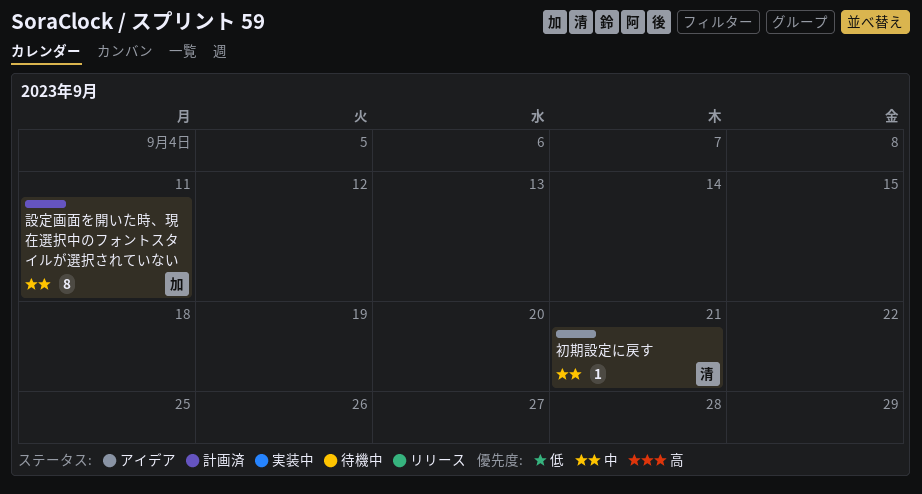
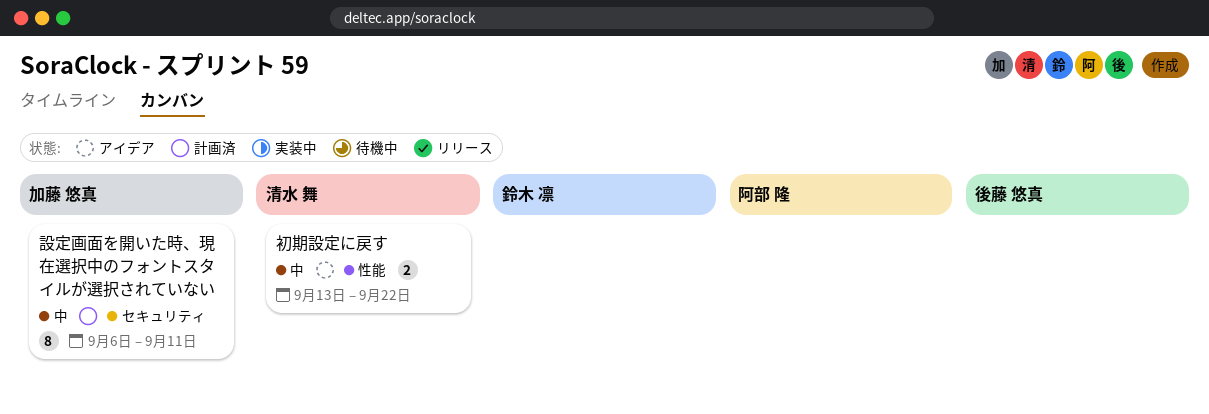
初期設定に戻す, estimate: 1 -> 2
初期設定に戻す, due: Sep 21 -> Sep 22

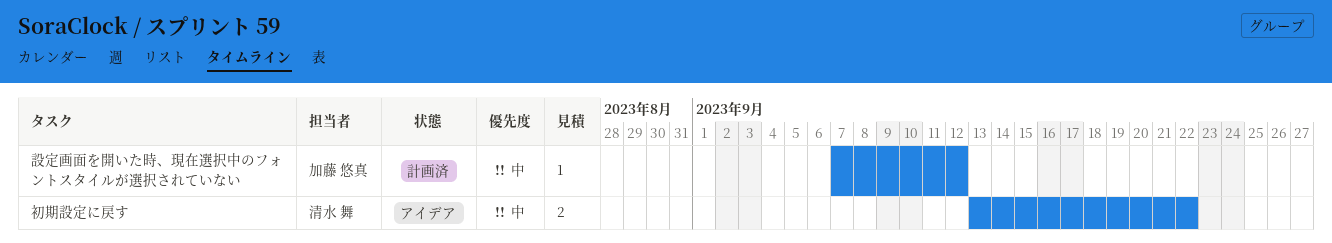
設定画面を開いた時、現在選択中のフォントスタイルが選択されていない, estimate: 8 -> 1
設定画面を開いた時、現在選択中のフォントスタイルが選択されていない, start: Sep 6 -> Sep 7
設定画面を開いた時、現在選択中のフォントスタイルが選択されていない, due: Sep 11 -> Sep 12

